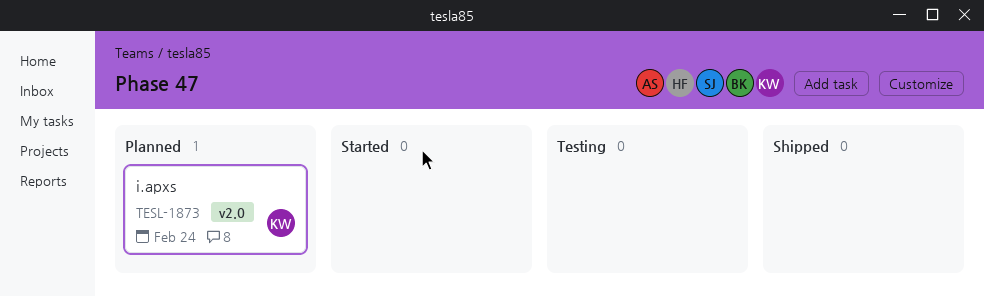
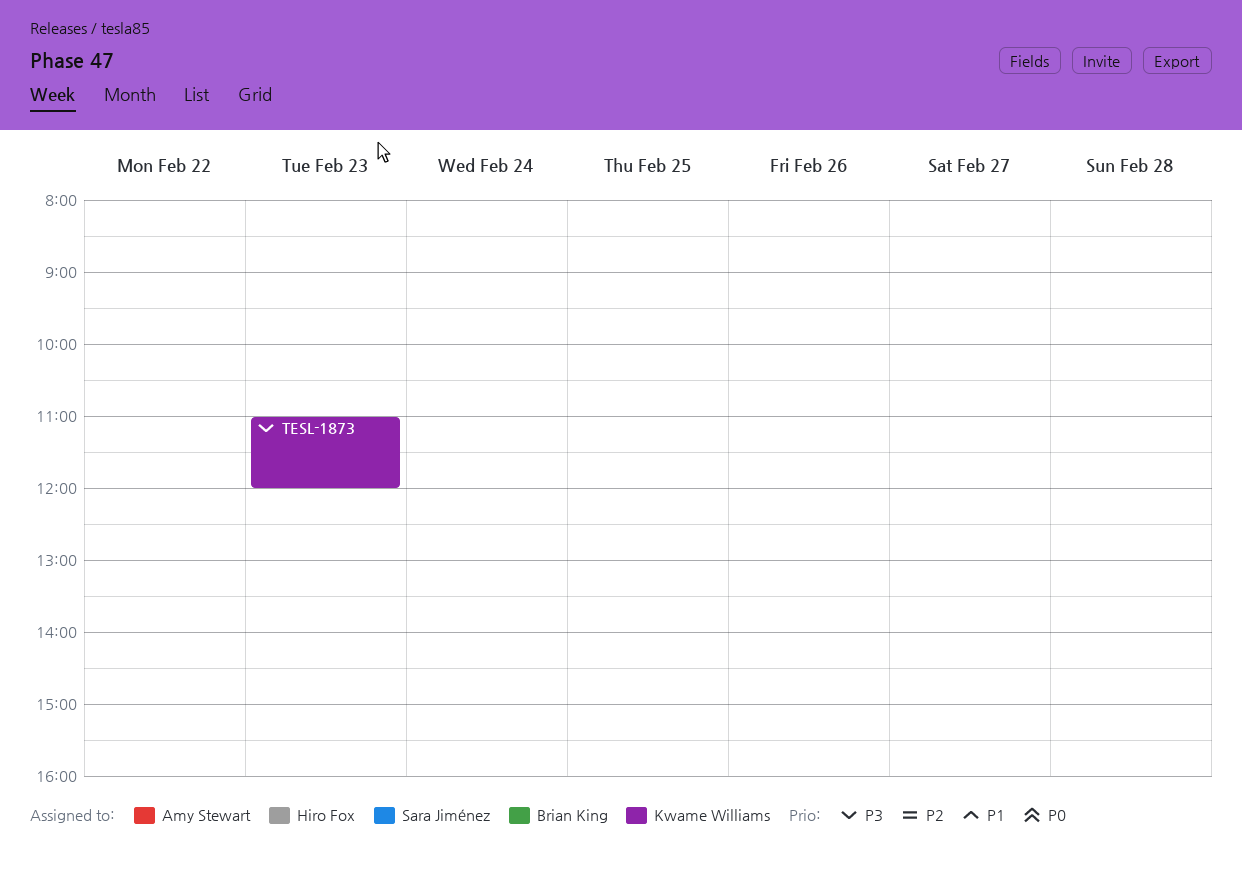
TESL-1873, day: Feb 24 -> Feb 23

